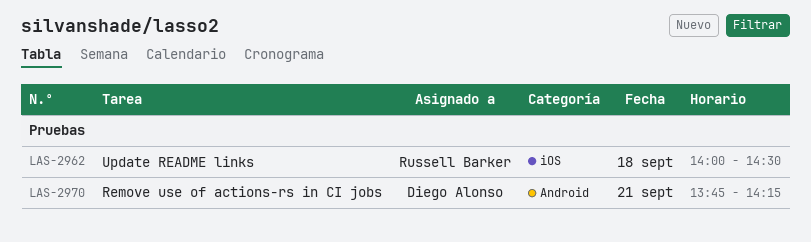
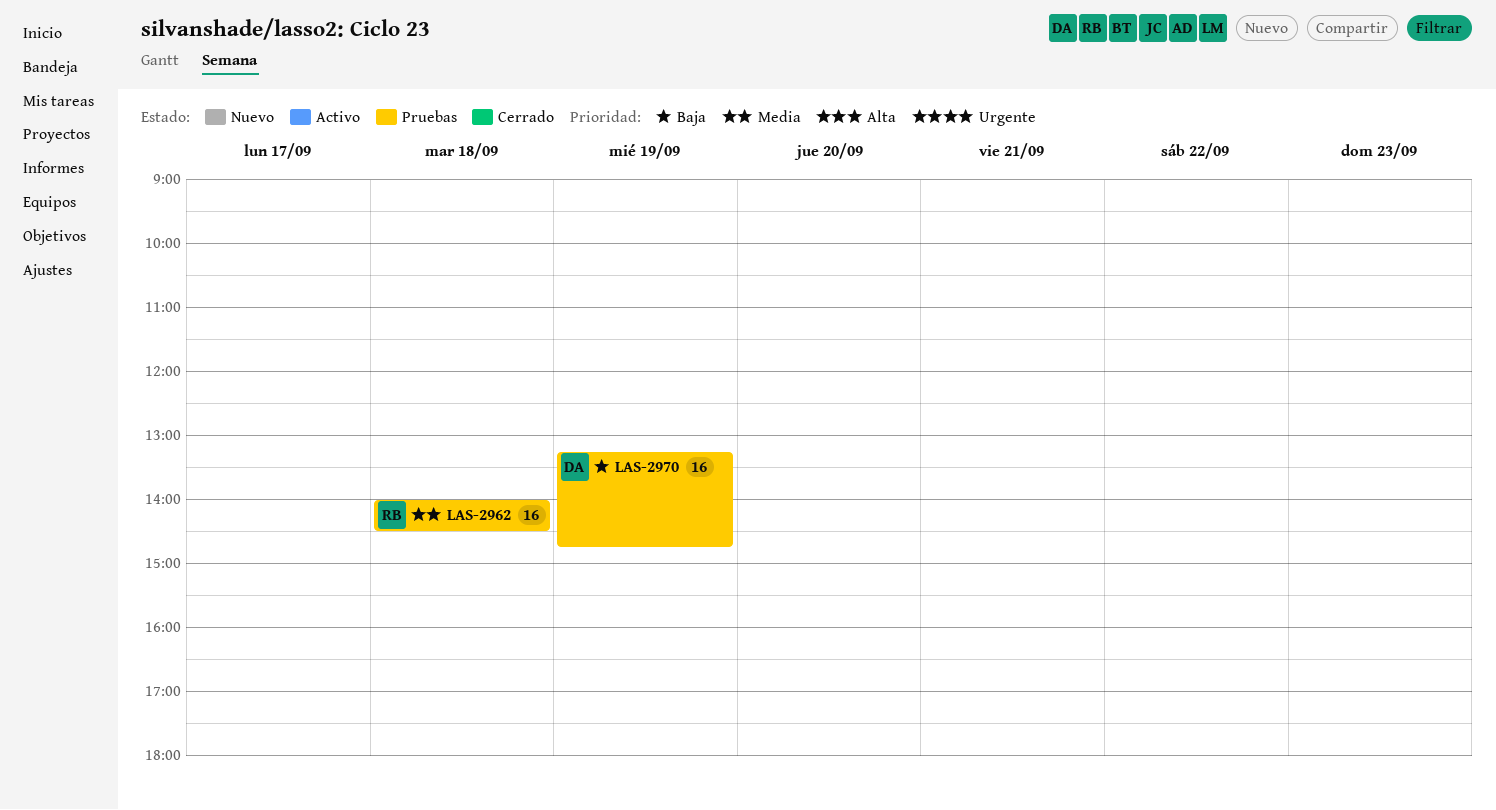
LAS-2970, day: Sep 21 -> Sep 19
LAS-2970, begins: 13:45 -> 13:15
LAS-2970, ends: 14:15 -> 14:45

